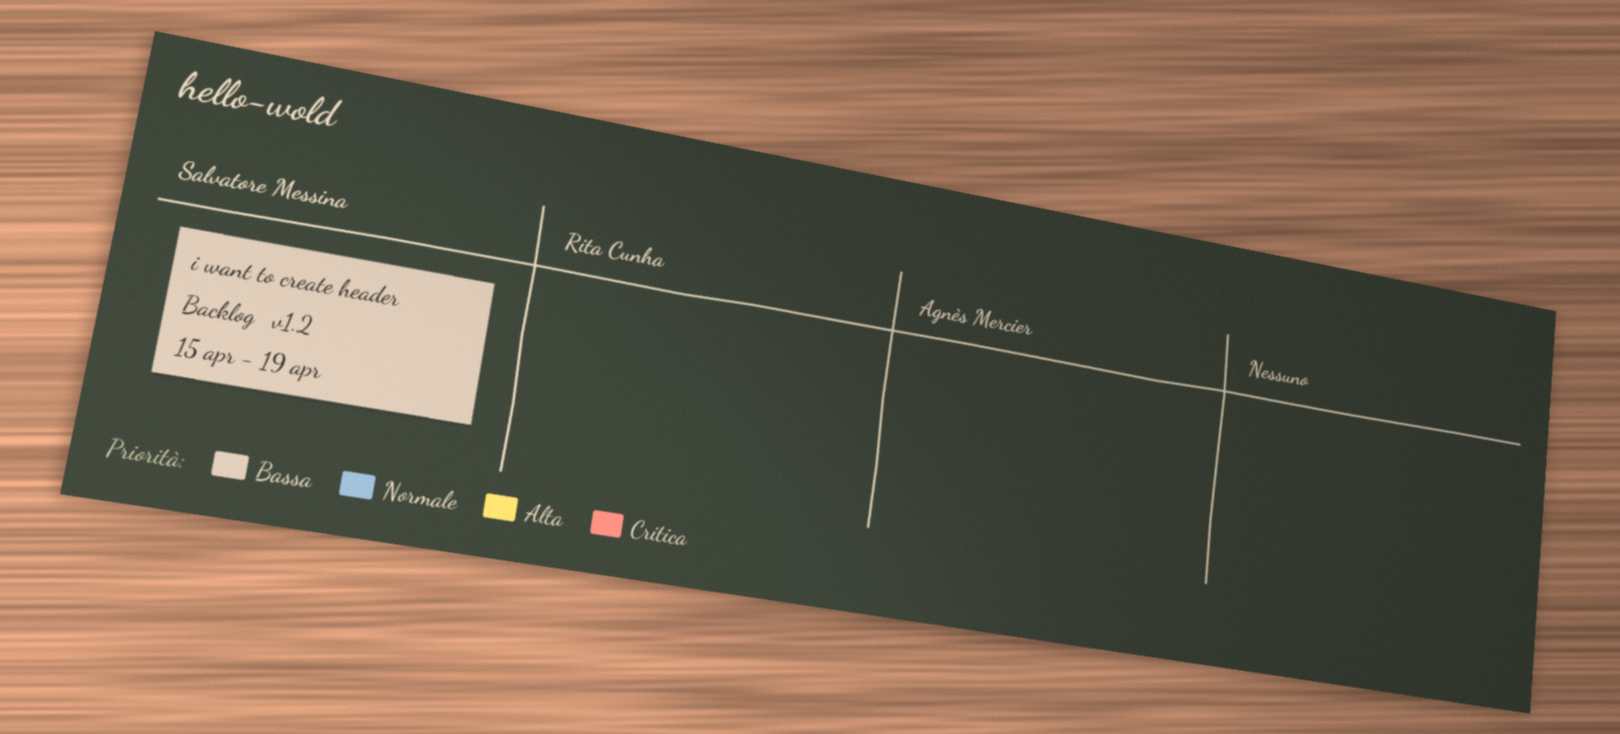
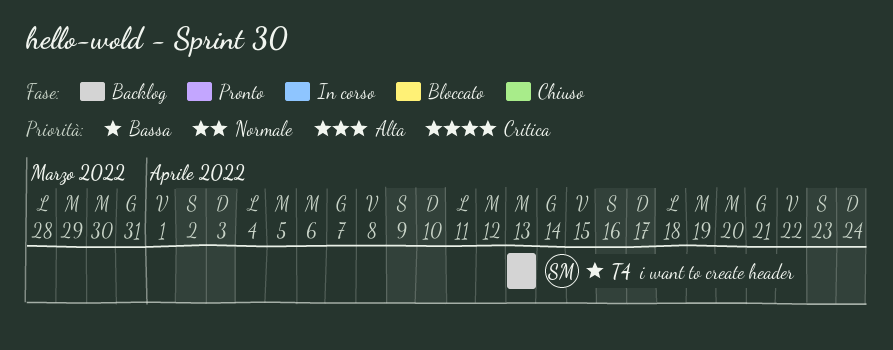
i want to create header, start: Apr 15 -> Apr 13
i want to create header, due: Apr 19 -> Apr 13

